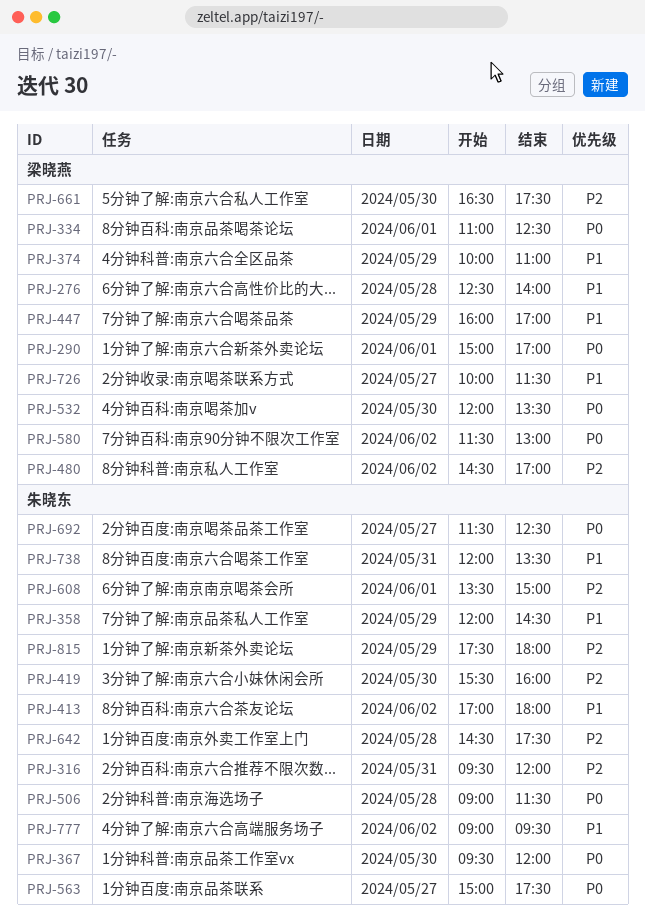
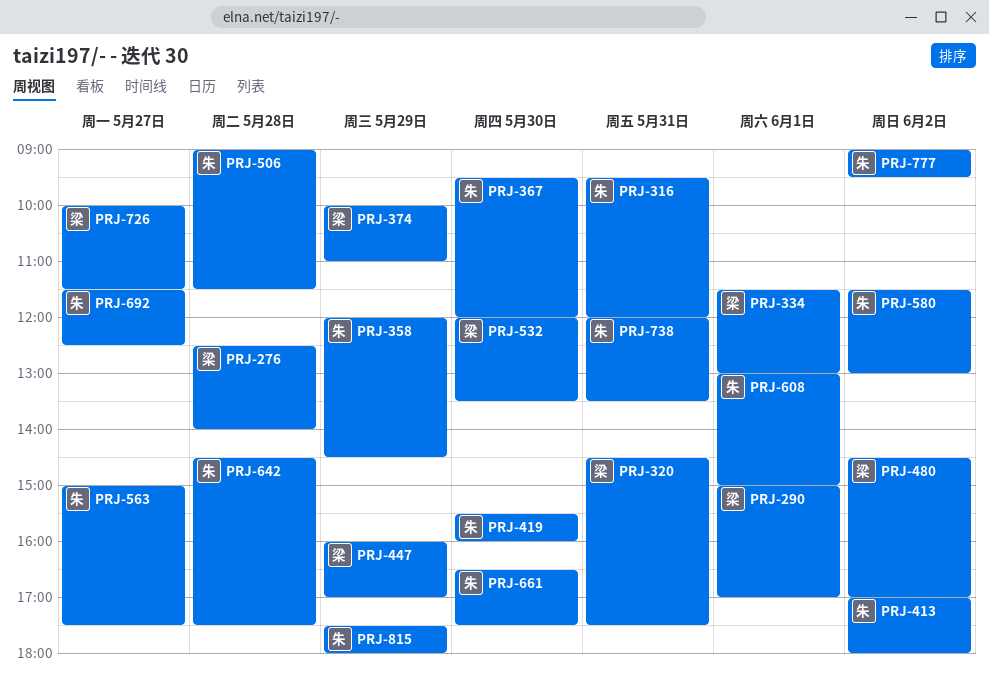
PRJ-320: none -> present
PRJ-334, begins: 11:00 -> 11:30
PRJ-334, ends: 12:30 -> 13:00
PRJ-580, owner: 梁晓燕 -> 朱晓东
PRJ-608, begins: 13:30 -> 13:00
PRJ-661, owner: 梁晓燕 -> 朱晓东

